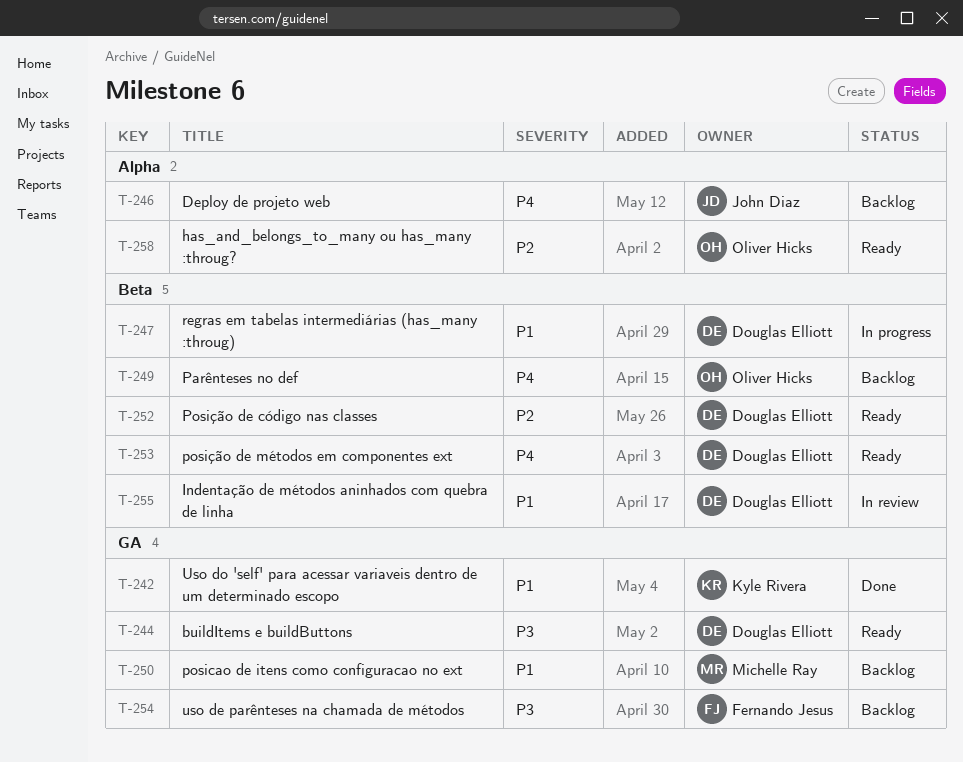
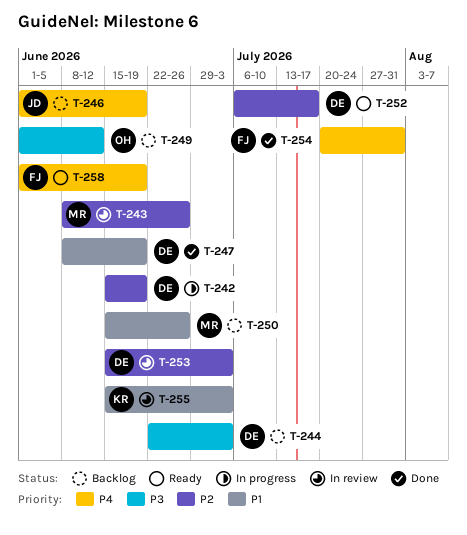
T-242, status: Done -> In progress
T-242, owner: Kyle Rivera -> Douglas Elliott
T-242, priority: P1 -> P2
T-243: none -> present
T-244, status: Ready -> Backlog
T-247, status: In progress -> Done
T-249, priority: P4 -> P3
T-253, status: Ready -> In review
T-253, priority: P4 -> P2
T-254, status: Backlog -> Done
T-254, priority: P3 -> P4
T-255, owner: Douglas Elliott -> Kyle Rivera
T-258, owner: Oliver Hicks -> Fernando Jesus
T-258, priority: P2 -> P4

